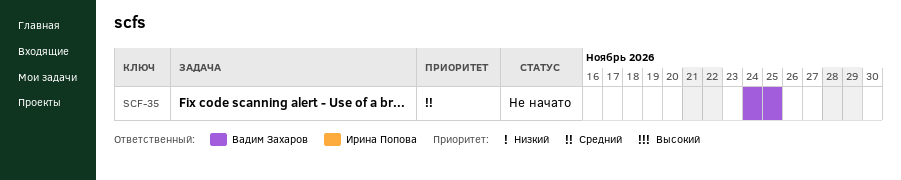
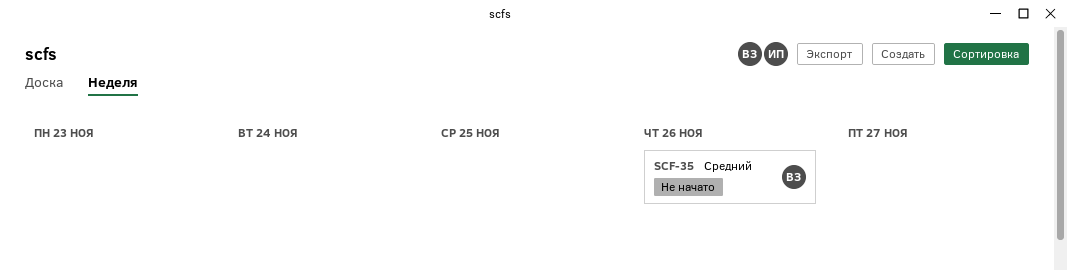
SCF-35, due: Nov 25 -> Nov 26

